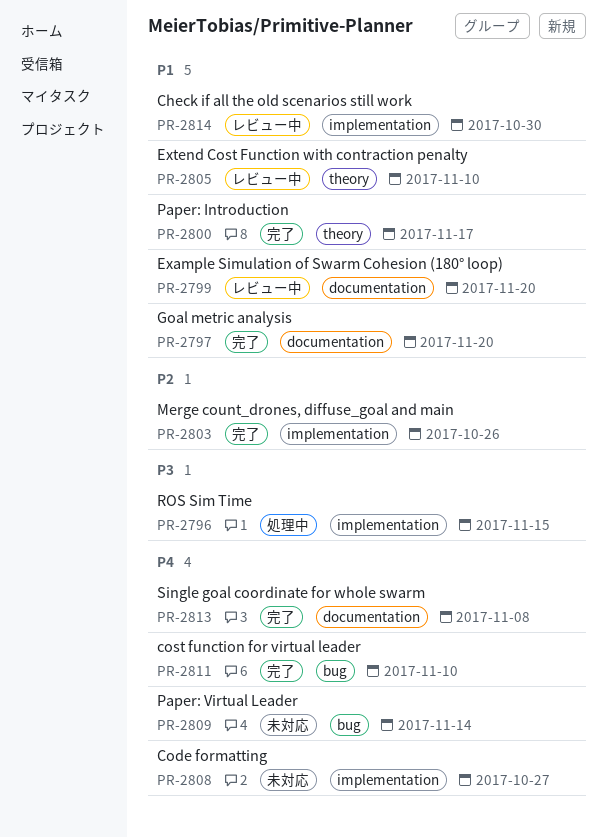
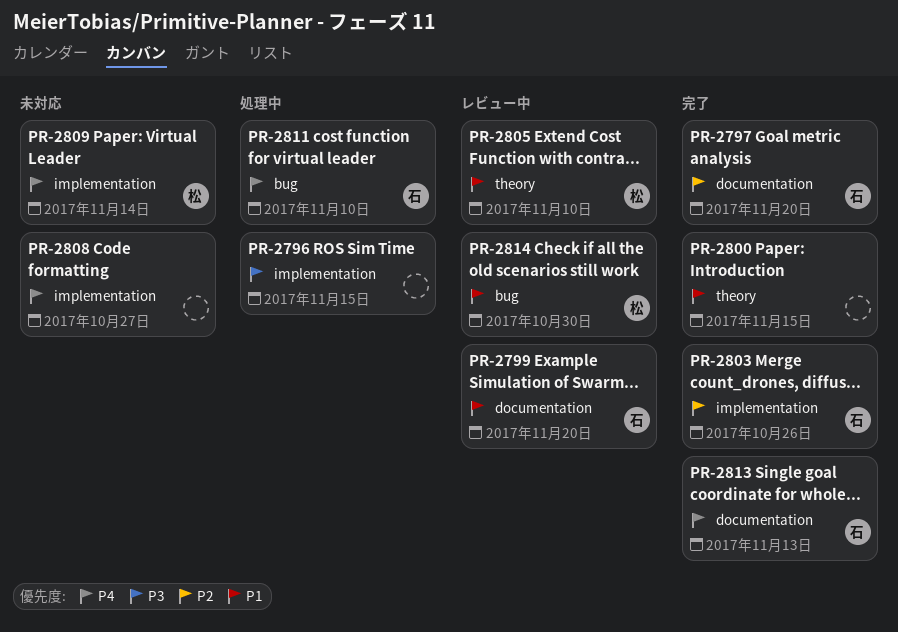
PR-2797, priority: P1 -> P2
PR-2800, due: Nov 17 -> Nov 15
PR-2809, label: bug -> implementation
PR-2811, status: 完了 -> 処理中
PR-2813, due: Nov 8 -> Nov 13
PR-2814, label: implementation -> bug

